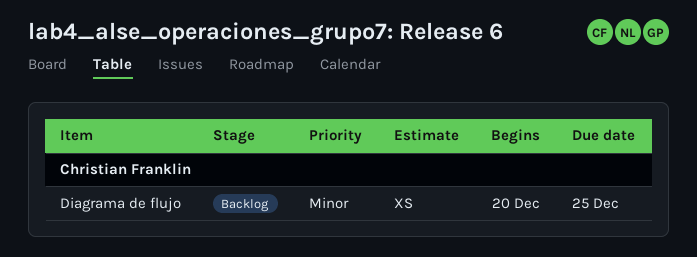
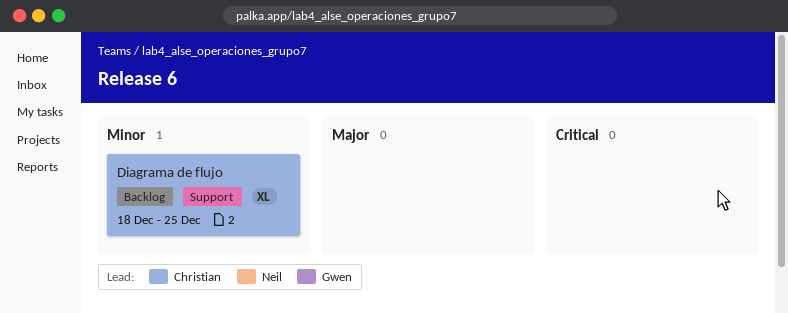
Diagrama de flujo, estimate: XS -> XL
Diagrama de flujo, start: Dec 20 -> Dec 18

